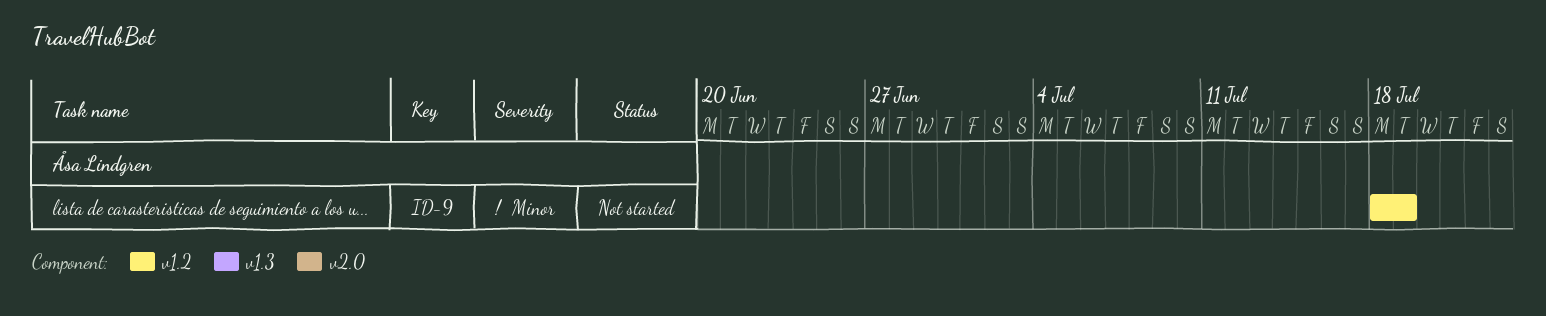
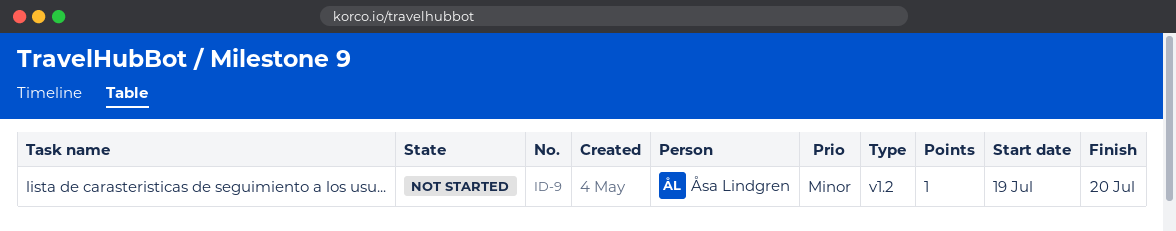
ID-9, start: Jul 18 -> Jul 19
ID-9, due: Jul 19 -> Jul 20

